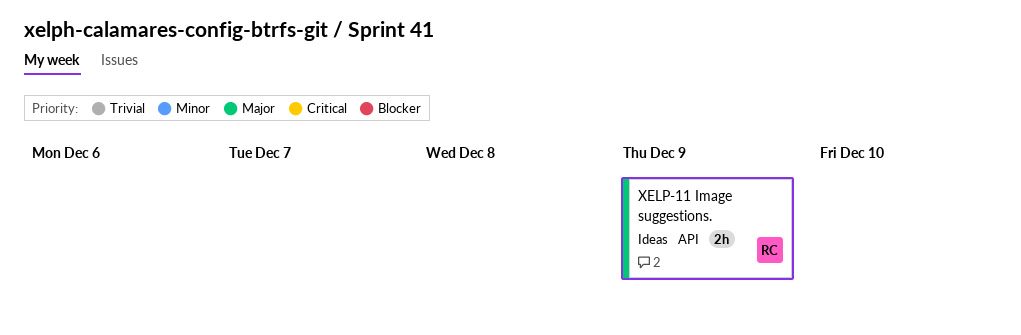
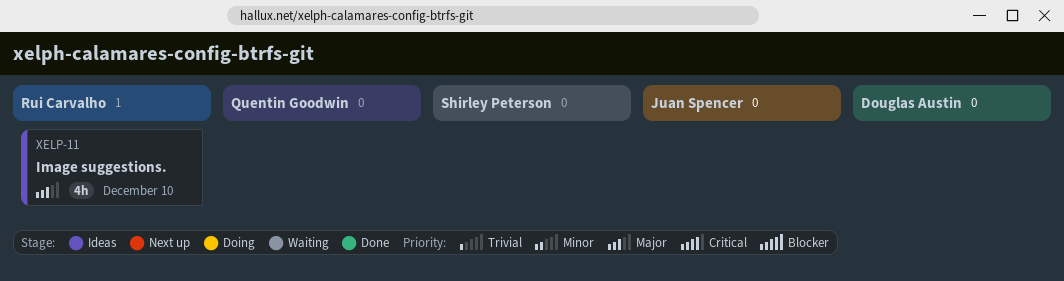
XELP-11, estimate: 2h -> 4h
XELP-11, due: Dec 9 -> Dec 10

